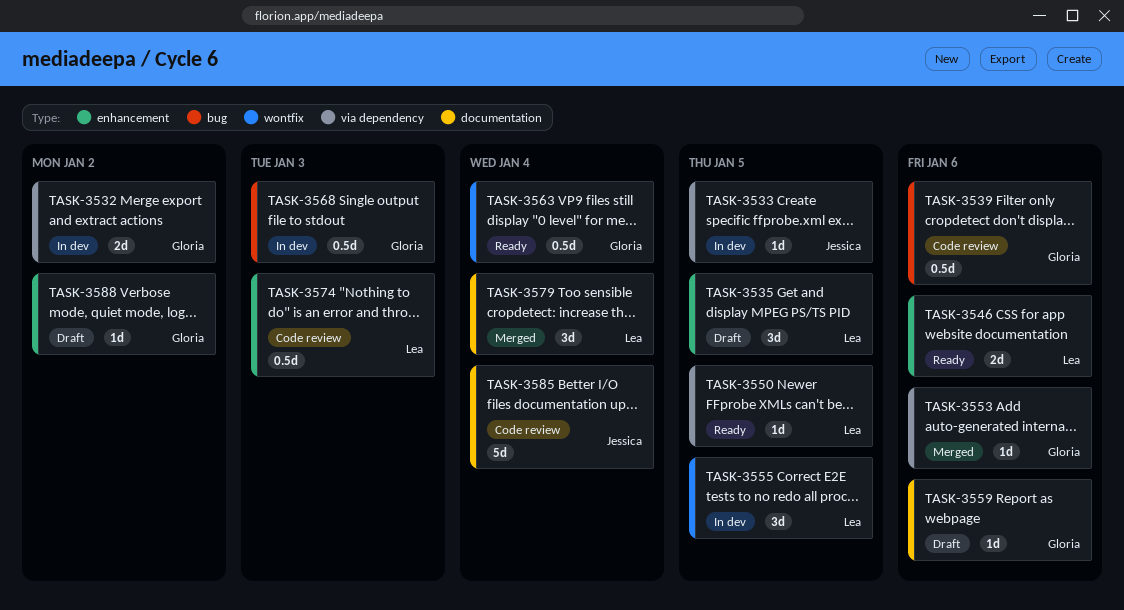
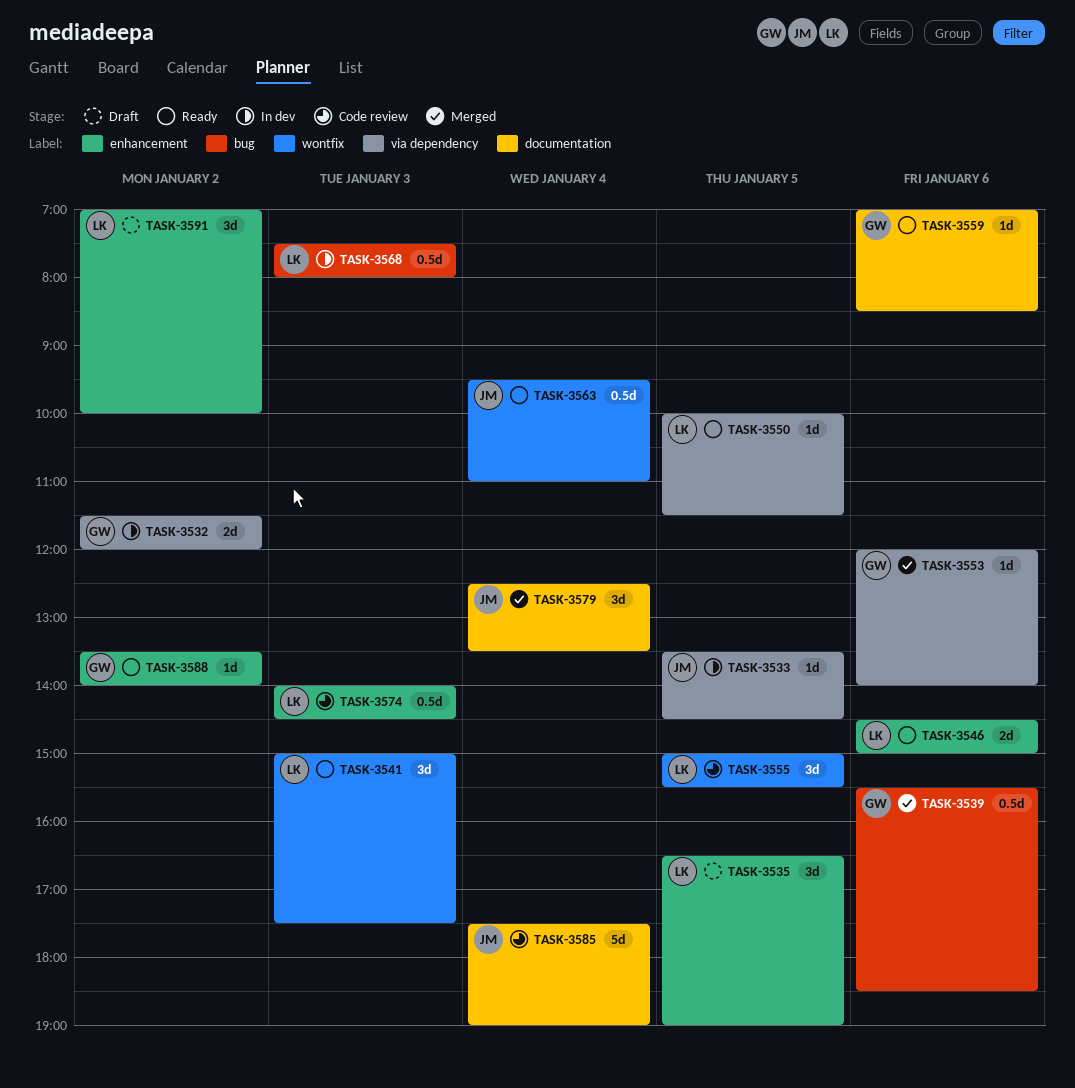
TASK-3539, status: Code review -> Merged
TASK-3541: none -> present
TASK-3555, status: In dev -> Code review
TASK-3559, status: Draft -> Ready
TASK-3563, owner: Gloria -> Jessica
TASK-3568, owner: Gloria -> Lea
TASK-3579, owner: Lea -> Jessica
TASK-3588, status: Draft -> Ready
TASK-3591: none -> present

